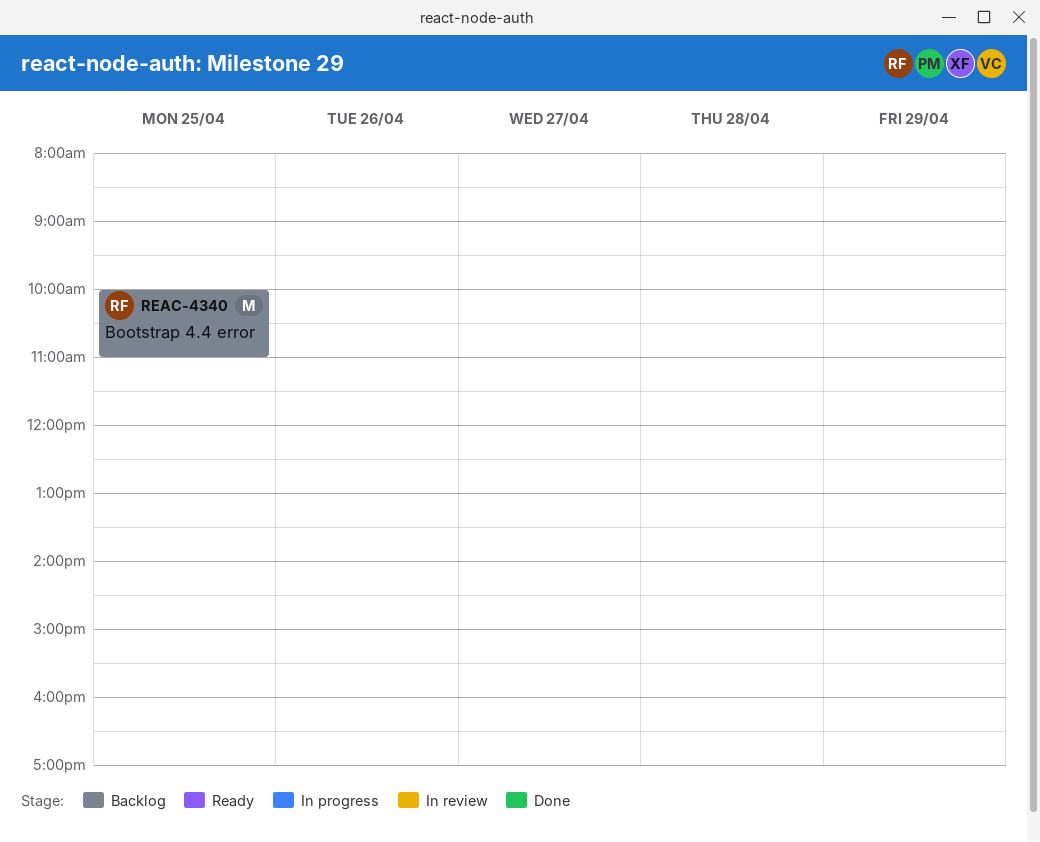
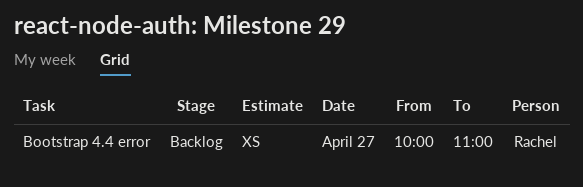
Bootstrap 4.4 error, estimate: M -> XS
Bootstrap 4.4 error, day: Apr 25 -> Apr 27

